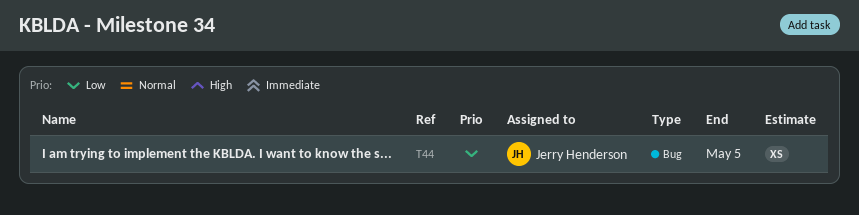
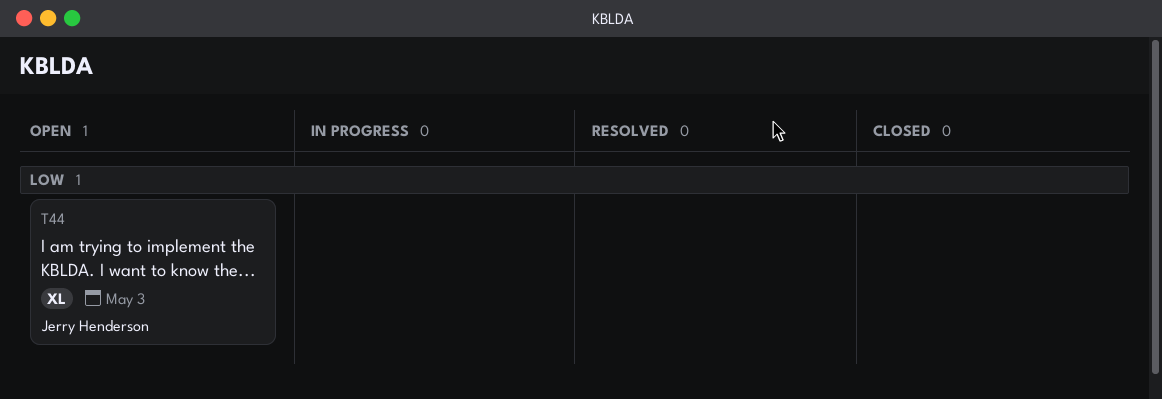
T44, estimate: XS -> XL
T44, due: May 5 -> May 3

